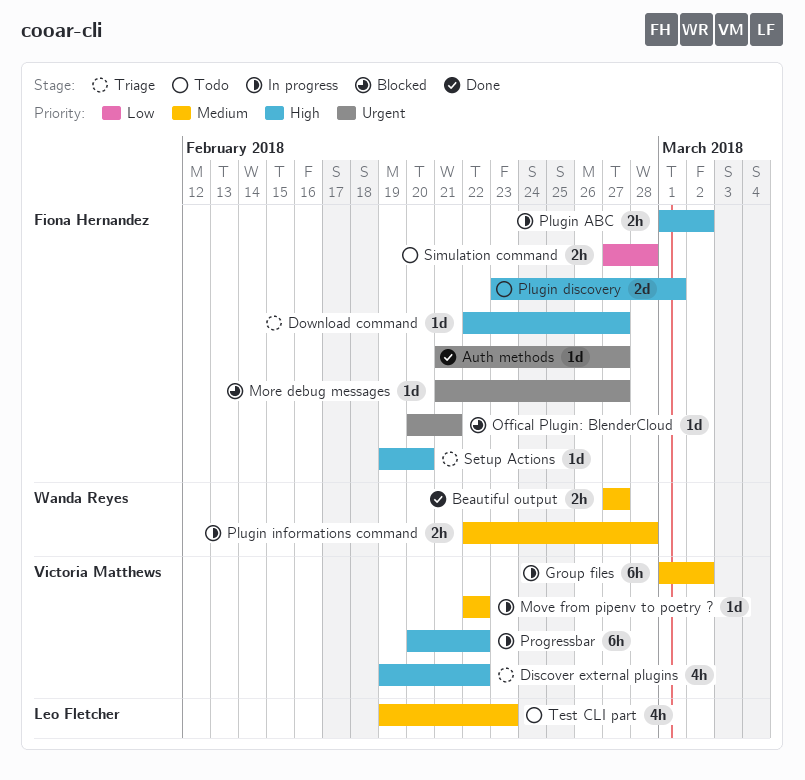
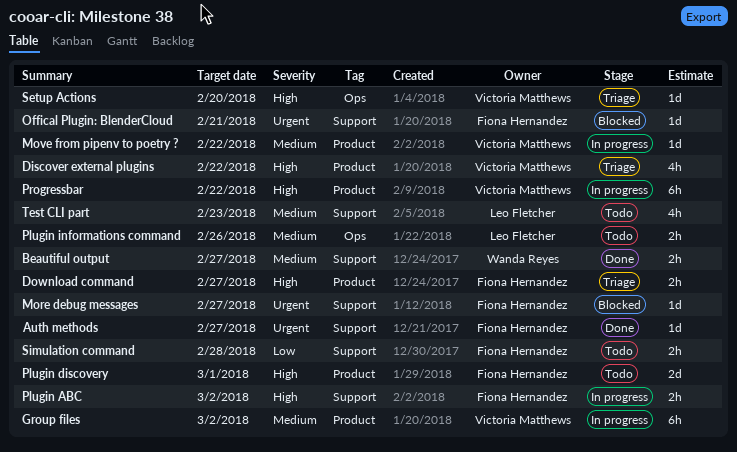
Download command, estimate: 1d -> 2h
Plugin informations command, status: In progress -> Todo
Plugin informations command, owner: Wanda Reyes -> Leo Fletcher
Plugin informations command, due: Feb 28 -> Feb 26
Setup Actions, owner: Fiona Hernandez -> Victoria Matthews

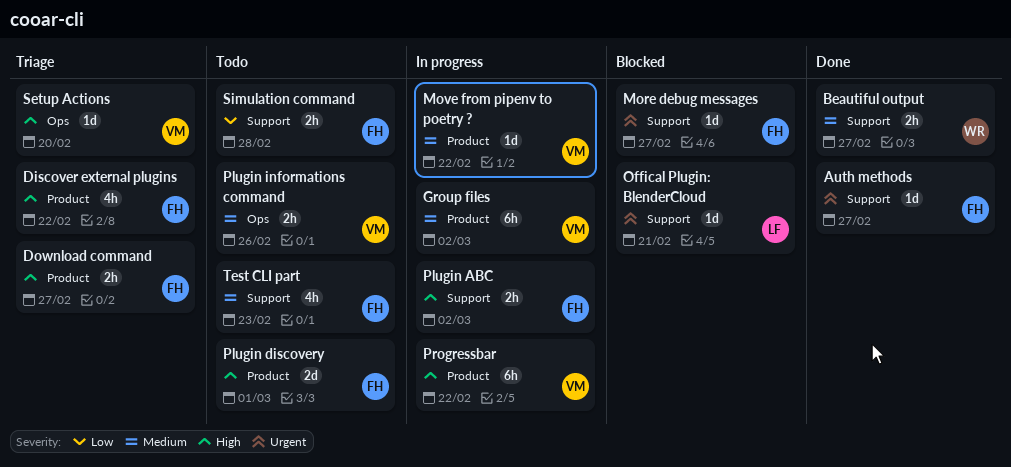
Discover external plugins, owner: Victoria Matthews -> Fiona Hernandez
Offical Plugin: BlenderCloud, owner: Fiona Hernandez -> Leo Fletcher
Plugin informations command, owner: Leo Fletcher -> Victoria Matthews
Test CLI part, owner: Leo Fletcher -> Fiona Hernandez

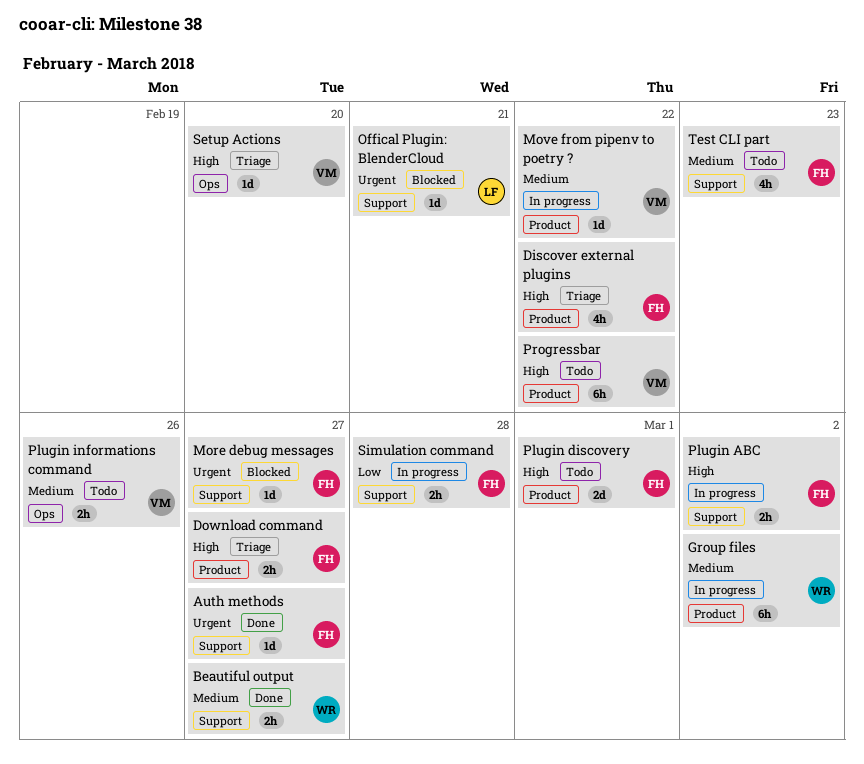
Group files, owner: VM -> WR
Progressbar, status: In progress -> Todo
Simulation command, status: Todo -> In progress

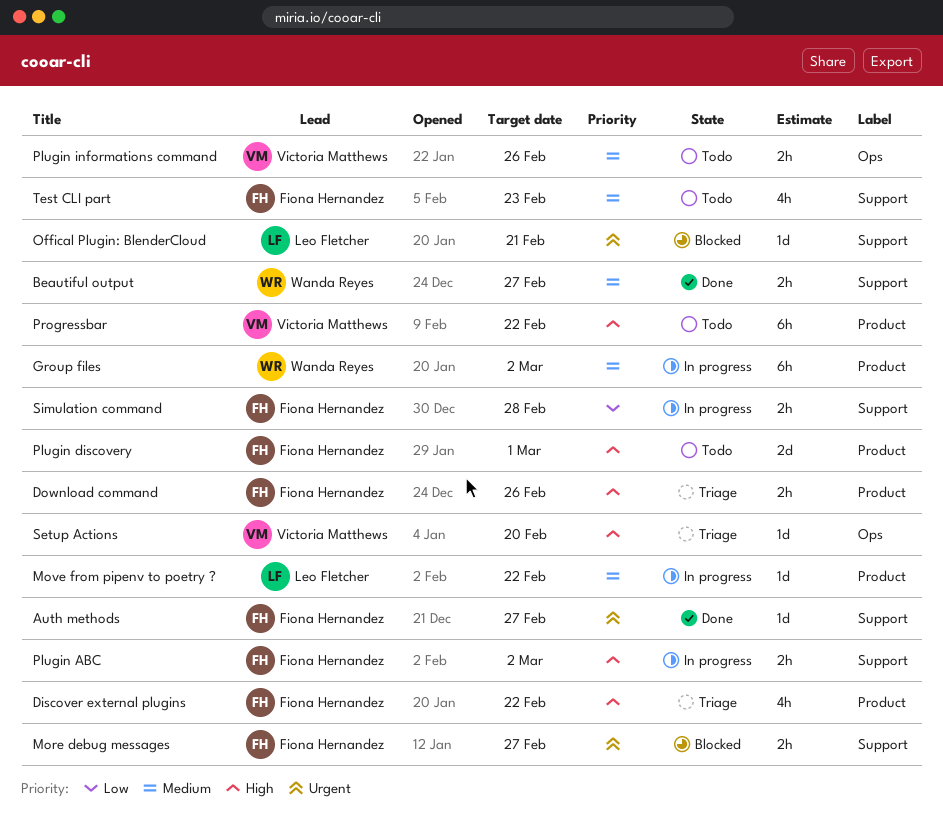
Download command, due: Feb 27 -> Feb 26
More debug messages, estimate: 1d -> 2h
Move from pipenv to poetry ?, owner: Victoria Matthews -> Leo Fletcher

